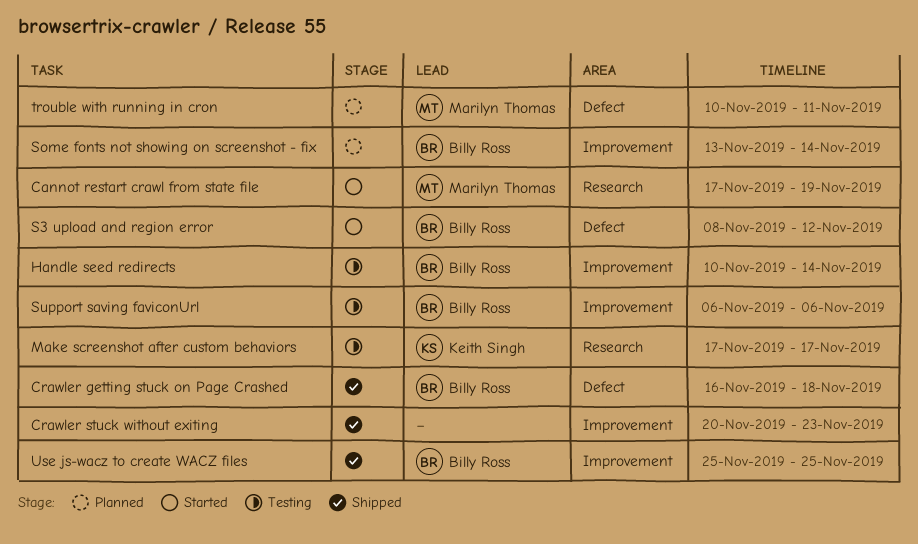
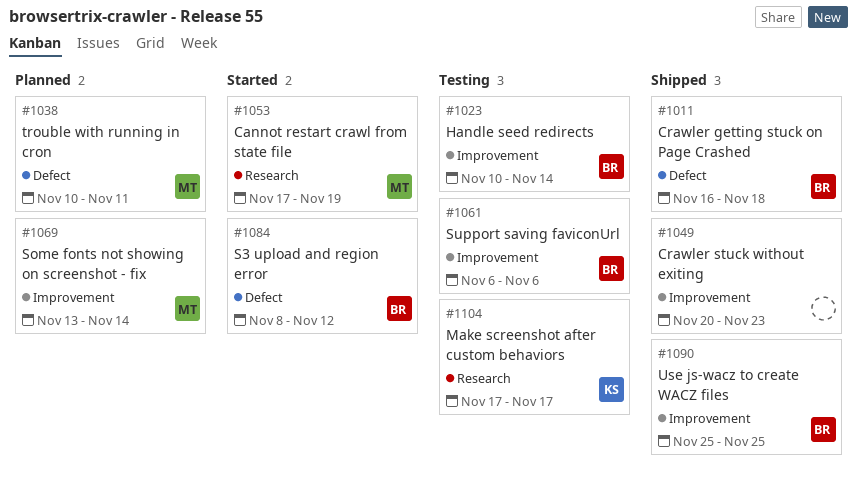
Some fonts not showing on screenshot - fix, owner: Billy Ross -> Marilyn Thomas

